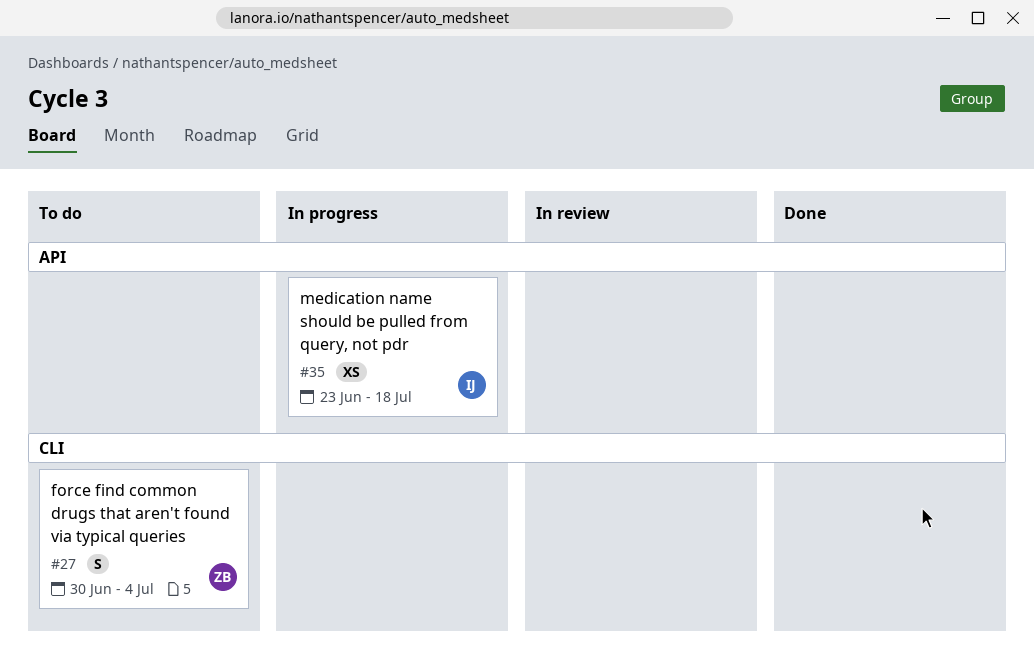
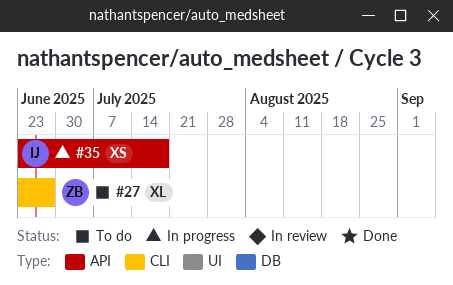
#27, estimate: S -> XL
#27, start: Jun 30 -> Jun 23
#27, due: Jul 4 -> Jun 27

